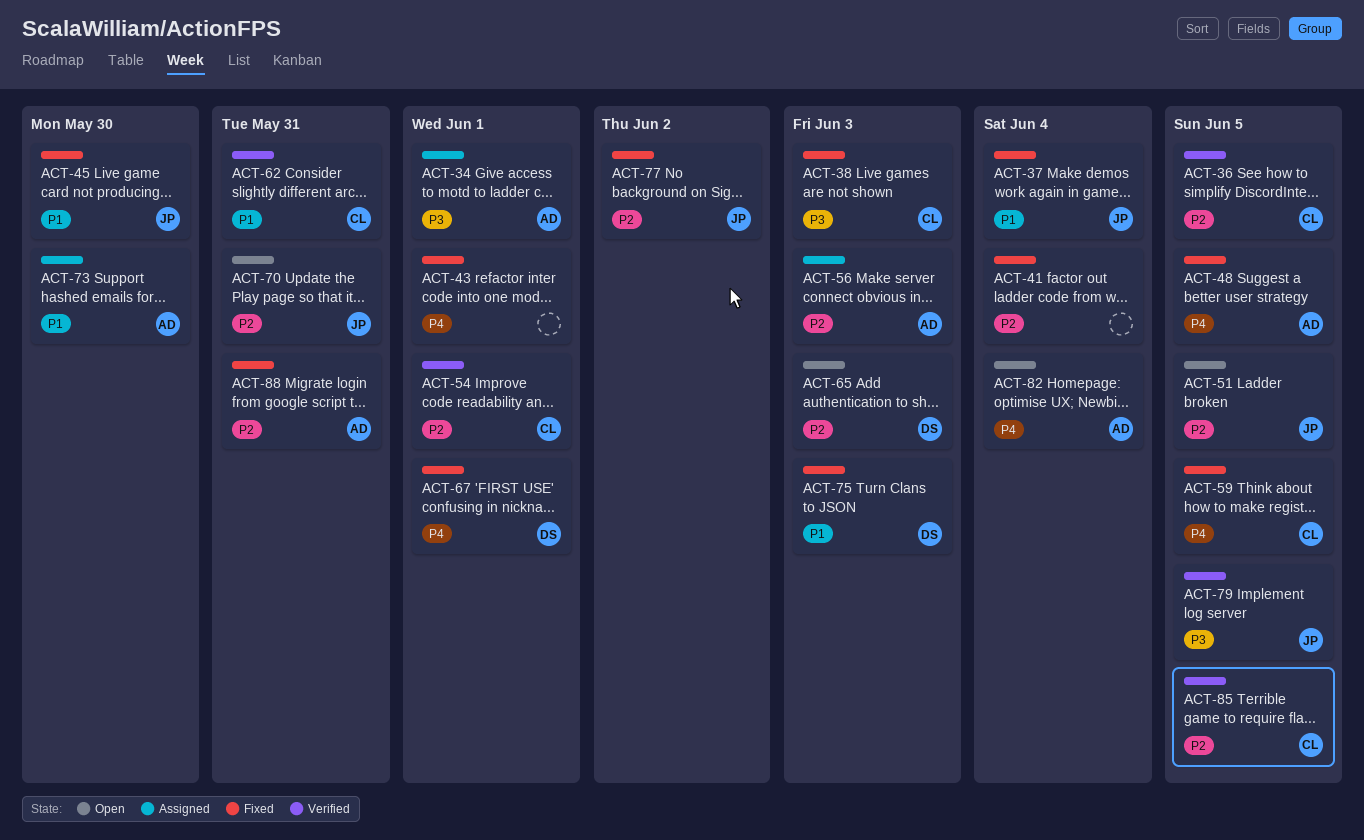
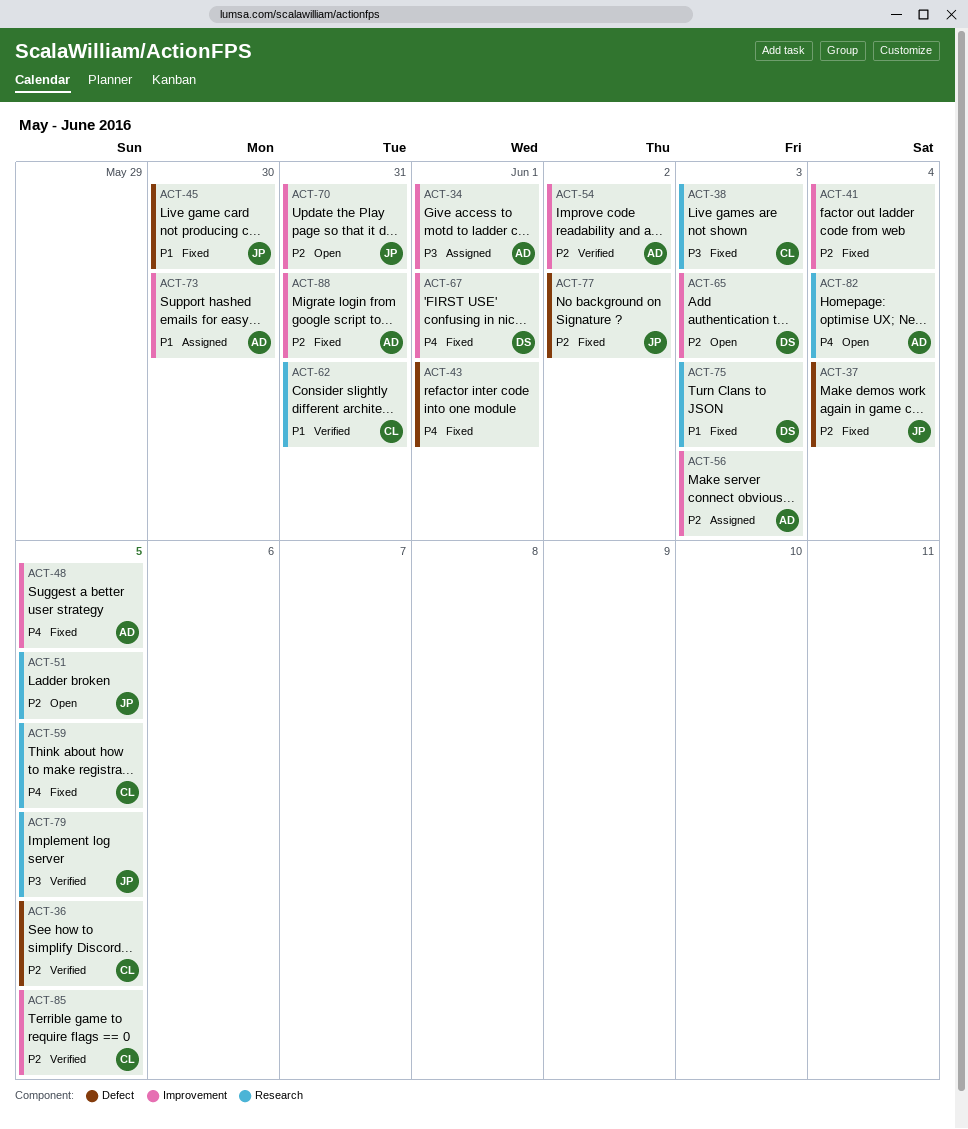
ACT-37, priority: P1 -> P2
ACT-54, owner: CL -> AD
ACT-54, due: Jun 1 -> Jun 2

